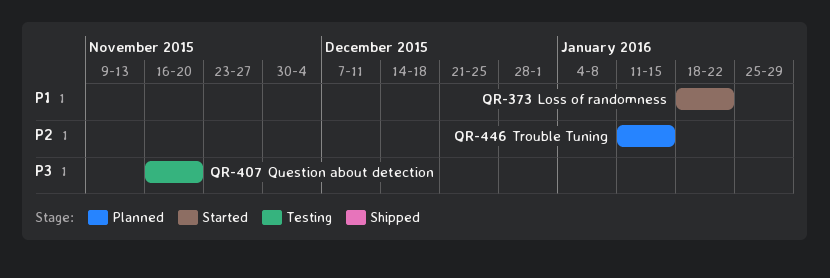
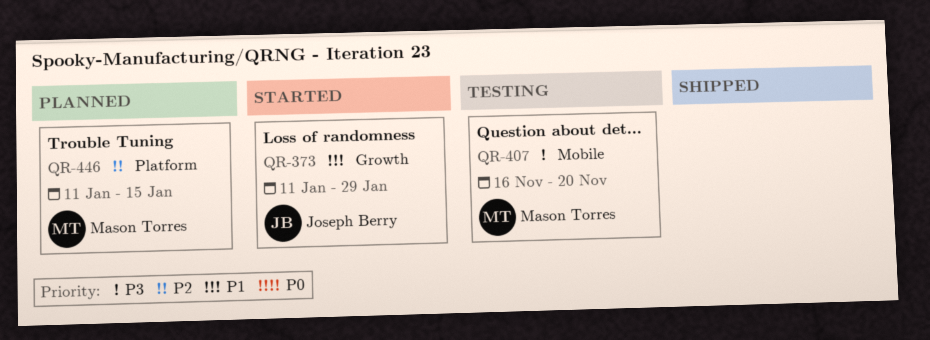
QR-373, start: Jan 18 -> Jan 11
QR-373, due: Jan 22 -> Jan 29

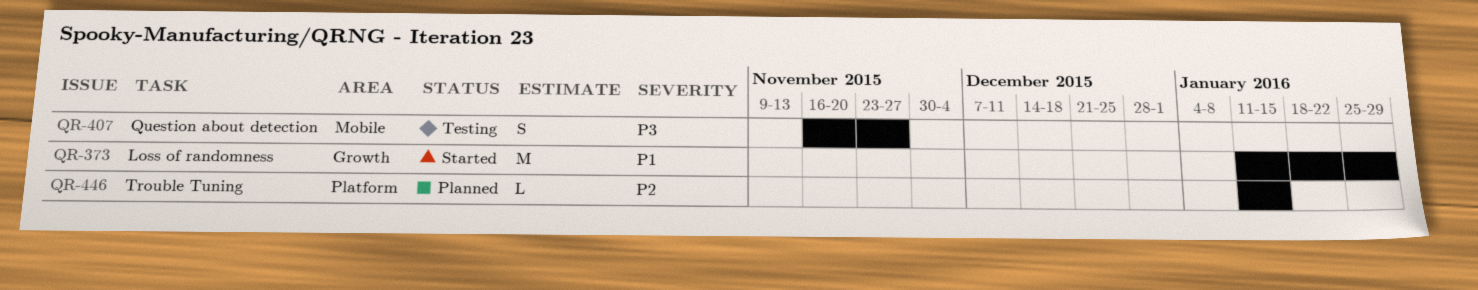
QR-407, due: Nov 20 -> Nov 27

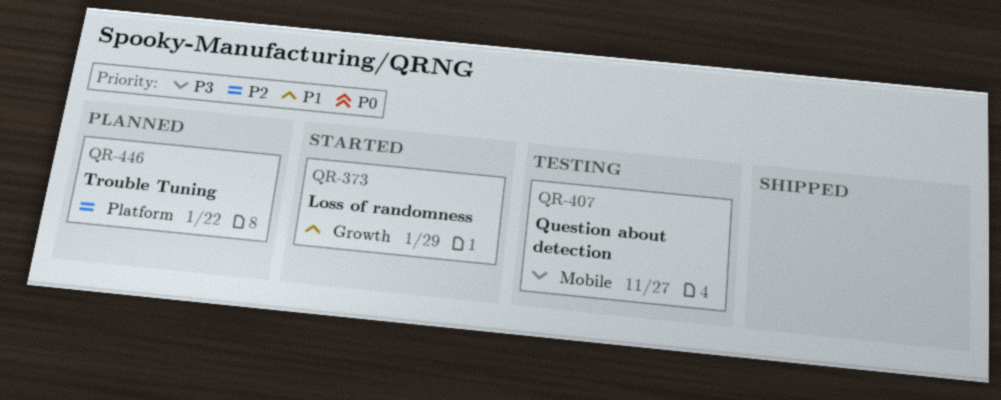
QR-446, due: Jan 15 -> Jan 22

